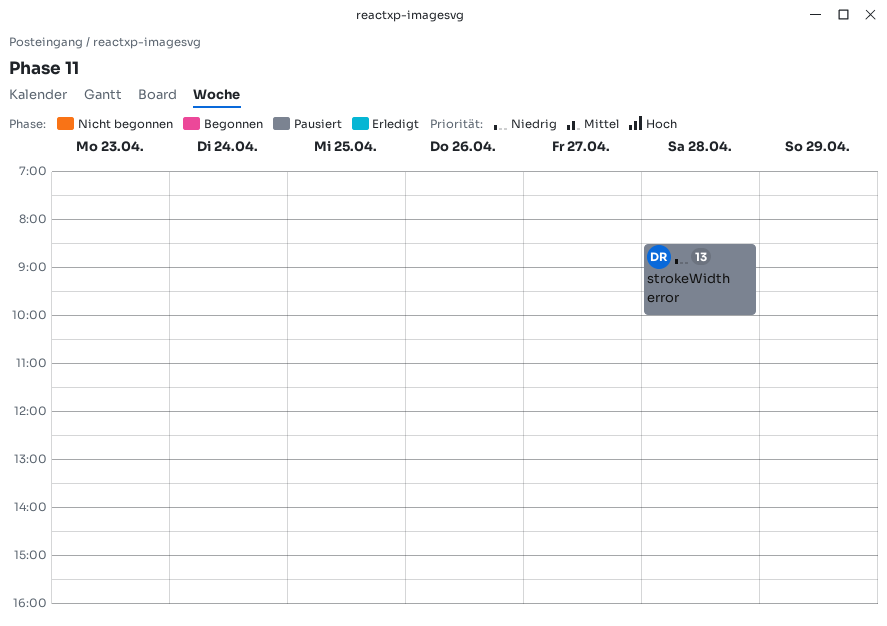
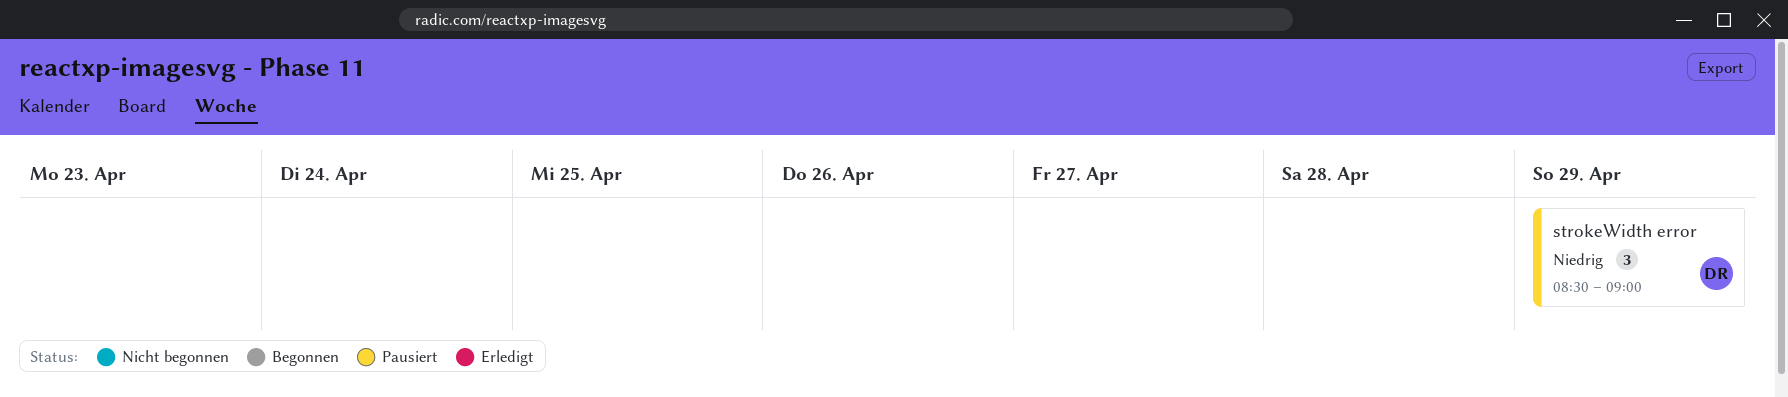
strokeWidth error, estimate: 13 -> 3
strokeWidth error, day: Apr 28 -> Apr 29
strokeWidth error, ends: 10:00 -> 09:00

